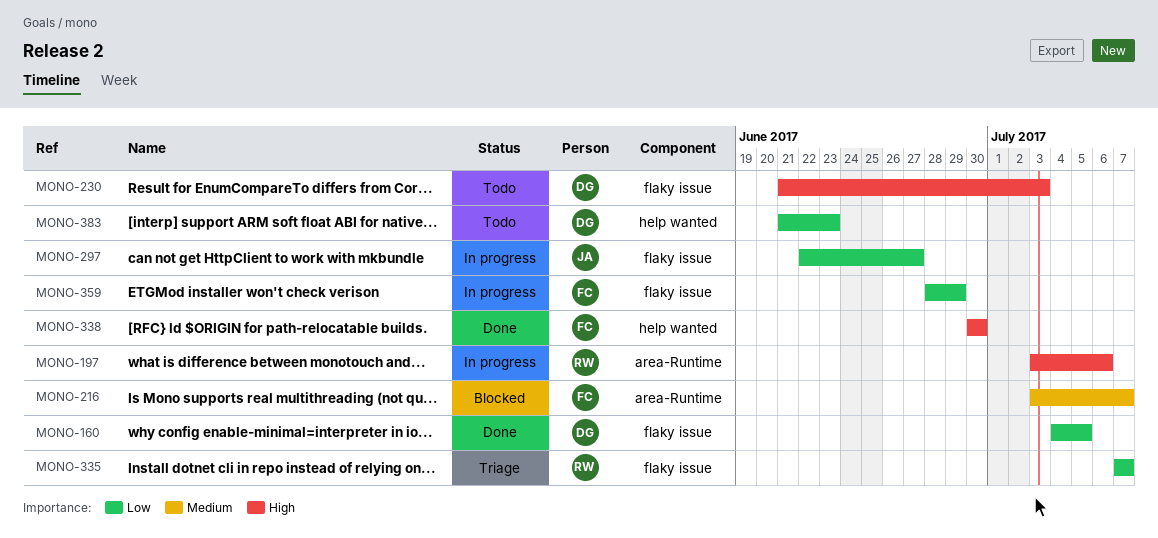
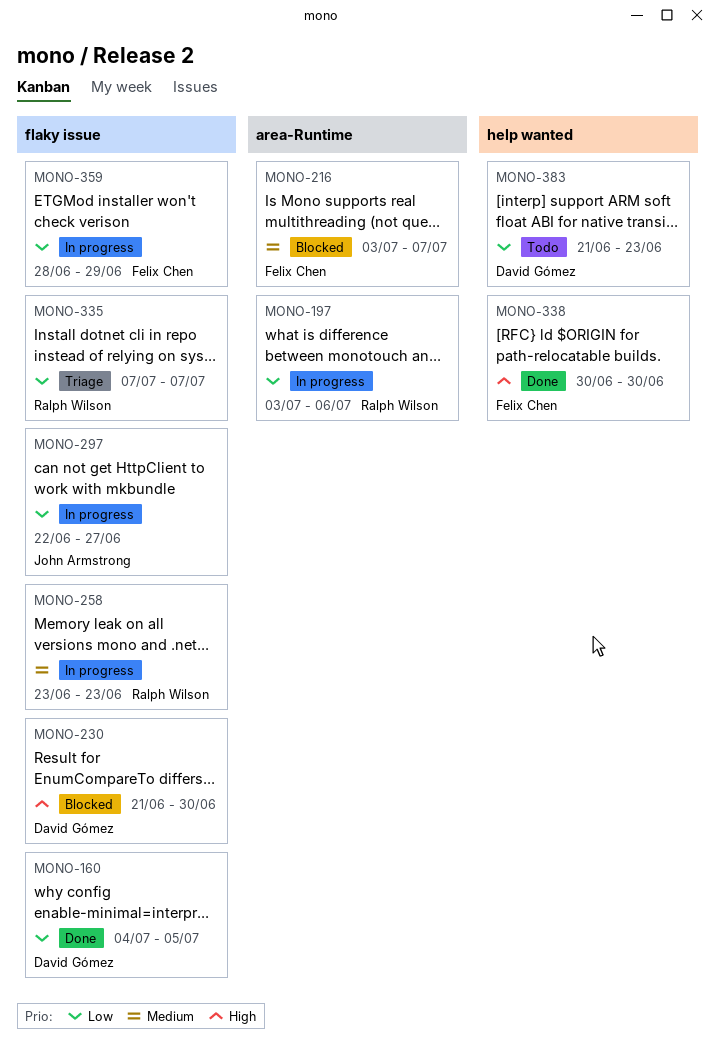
MONO-197, priority: High -> Low
MONO-230, status: Todo -> Blocked
MONO-230, due: Jul 3 -> Jun 30
MONO-258: none -> present

